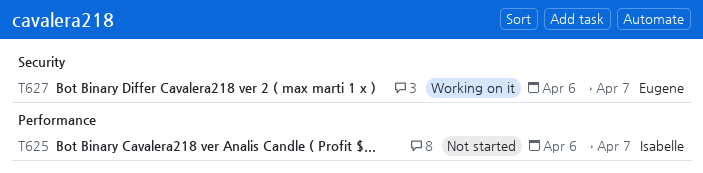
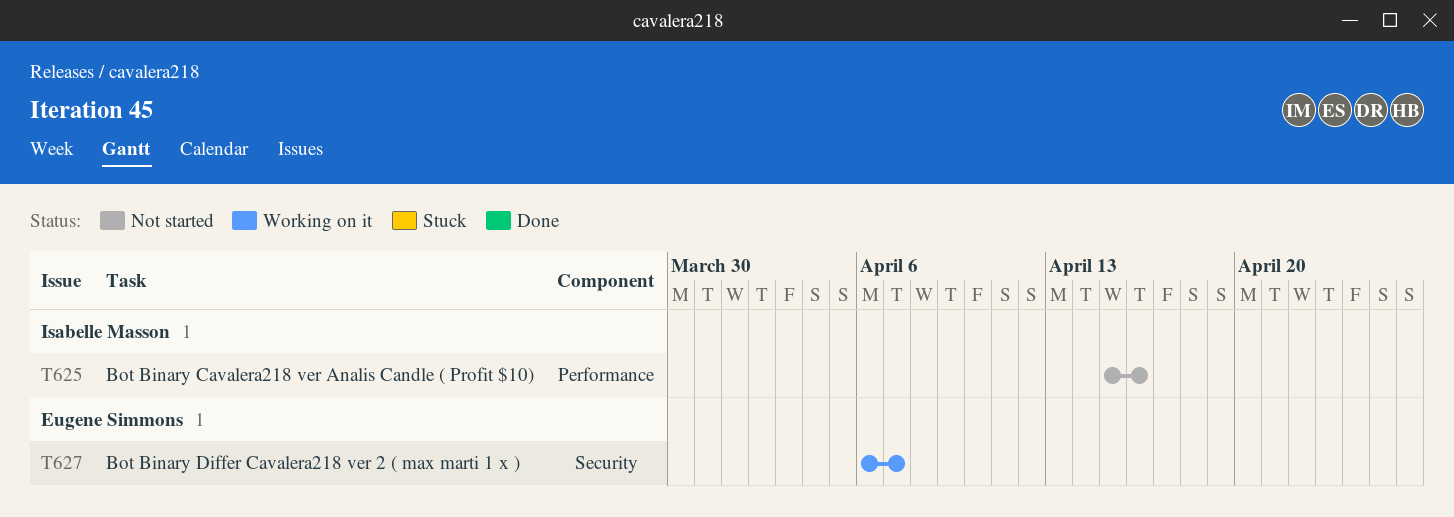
T625, start: Apr 6 -> Apr 15
T625, due: Apr 7 -> Apr 16

